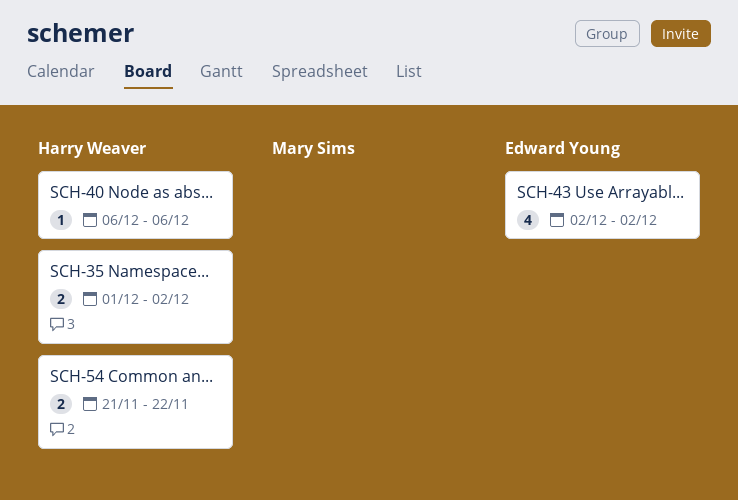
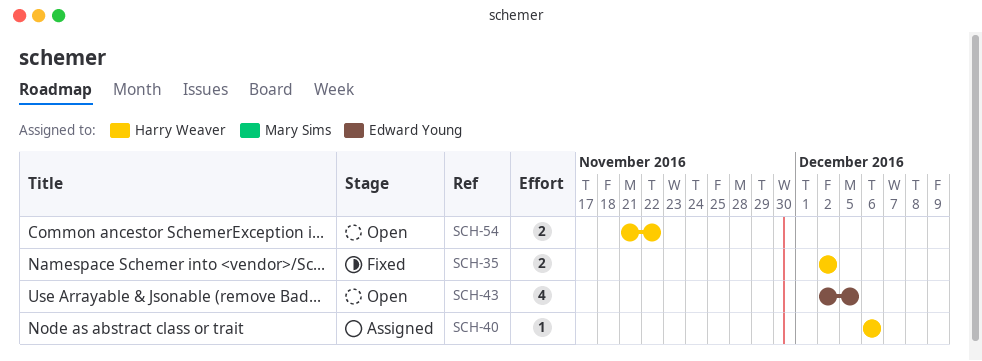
SCH-35, start: Dec 1 -> Dec 2
SCH-43, due: Dec 2 -> Dec 5

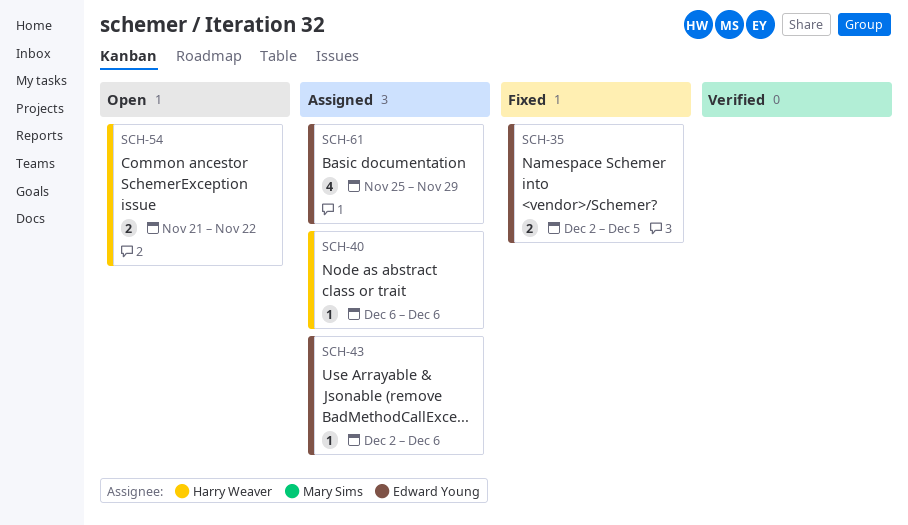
SCH-35, owner: Harry Weaver -> Edward Young
SCH-35, due: Dec 2 -> Dec 5
SCH-43, status: Open -> Assigned
SCH-43, estimate: 4 -> 1
SCH-43, due: Dec 5 -> Dec 6
SCH-61: none -> present

